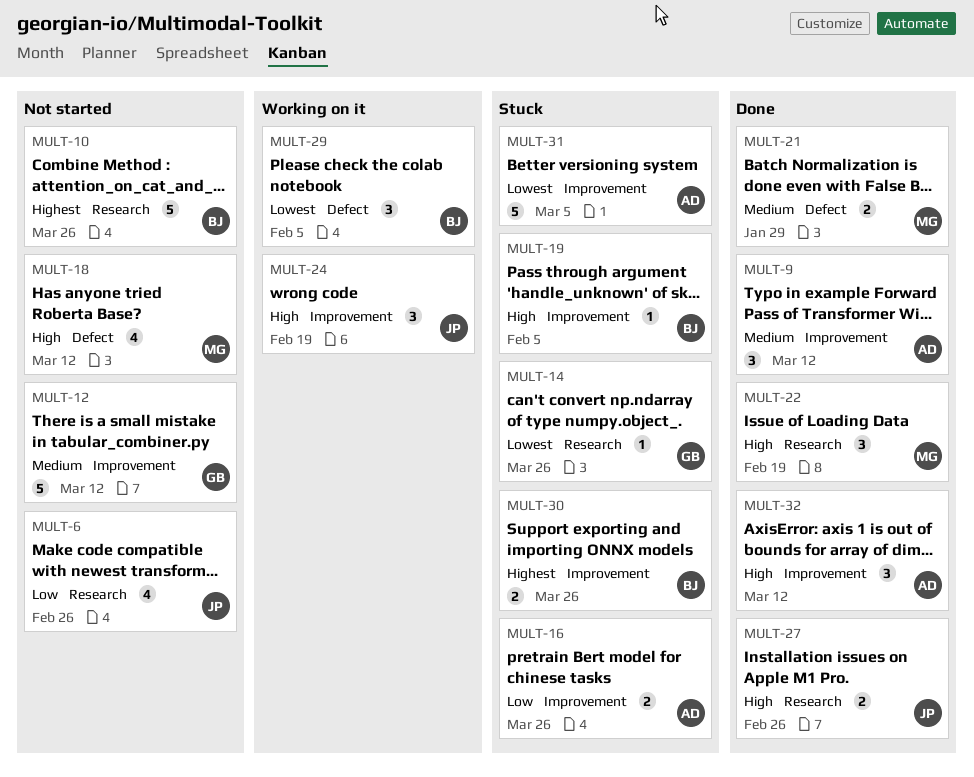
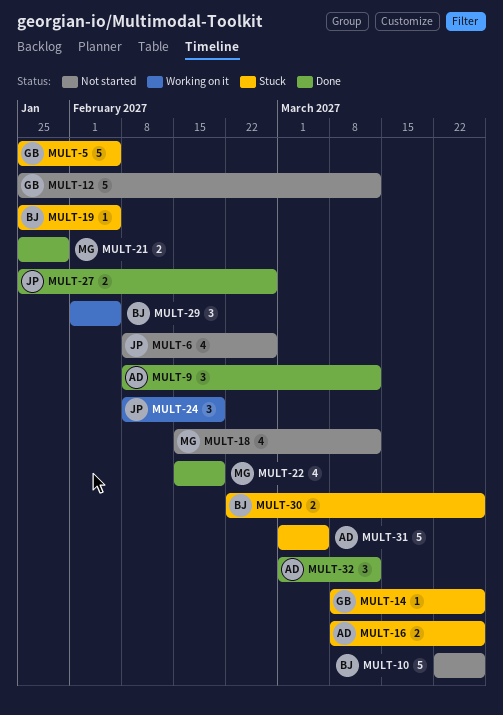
MULT-5: none -> present
MULT-22, estimate: 3 -> 4

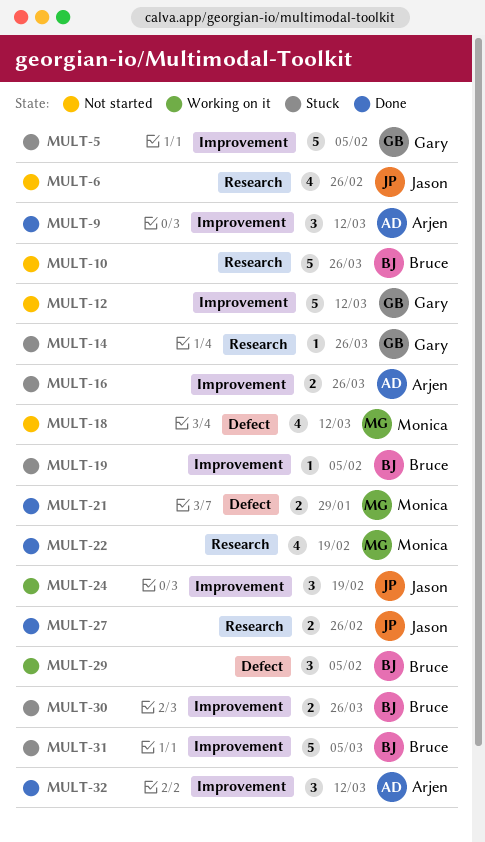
MULT-31, owner: Arjen -> Bruce

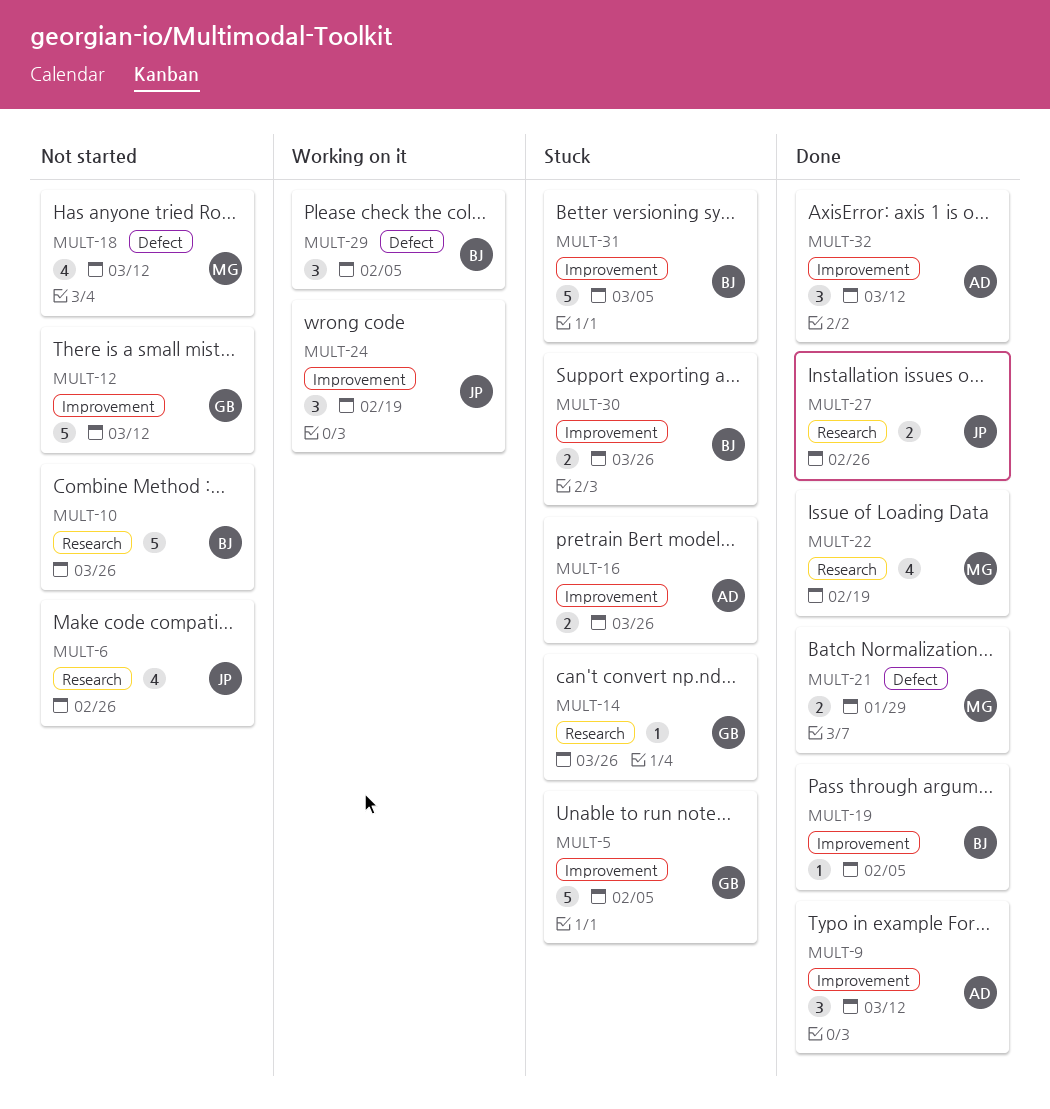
MULT-19, status: Stuck -> Done

